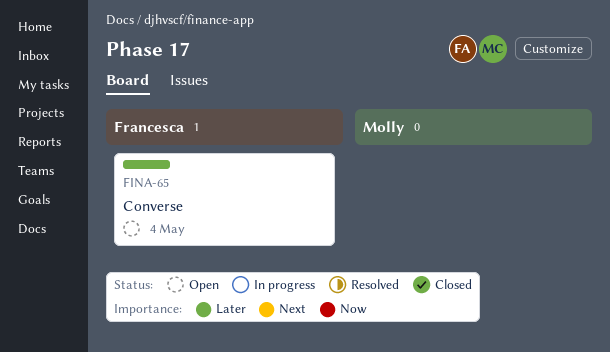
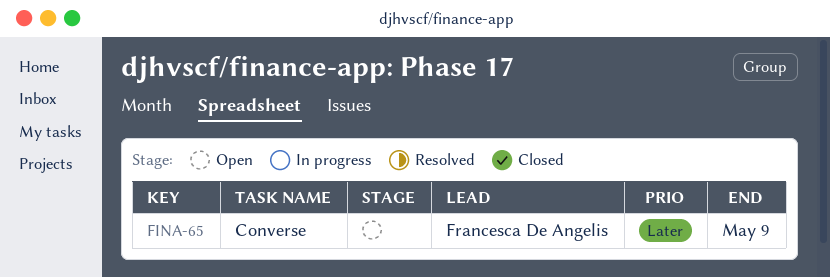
FINA-65, due: May 4 -> May 9

